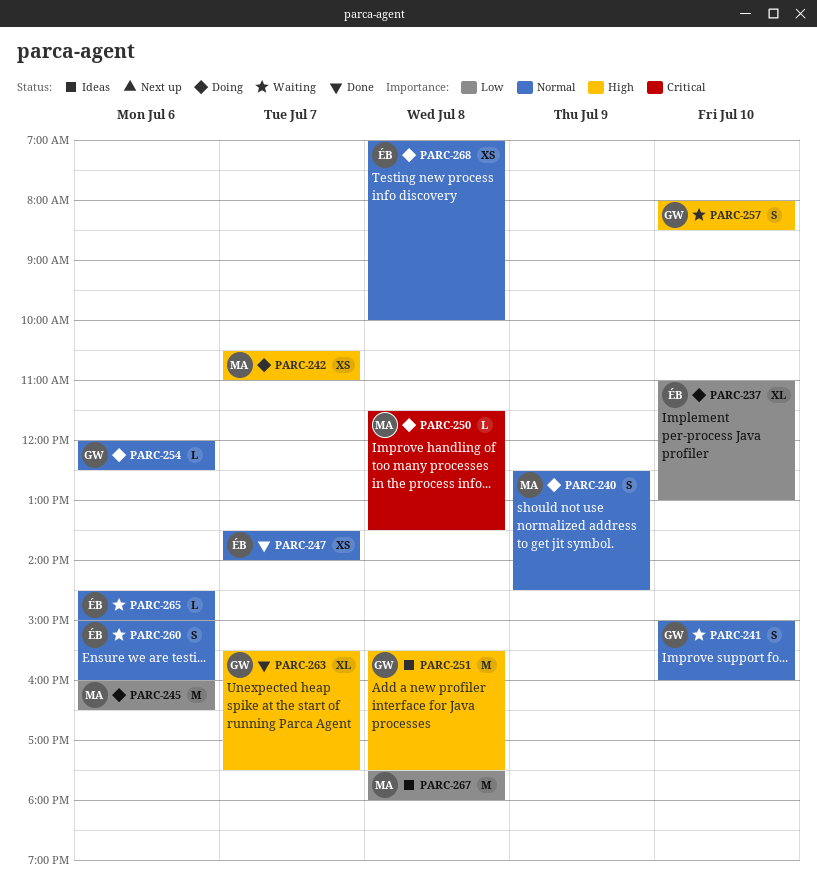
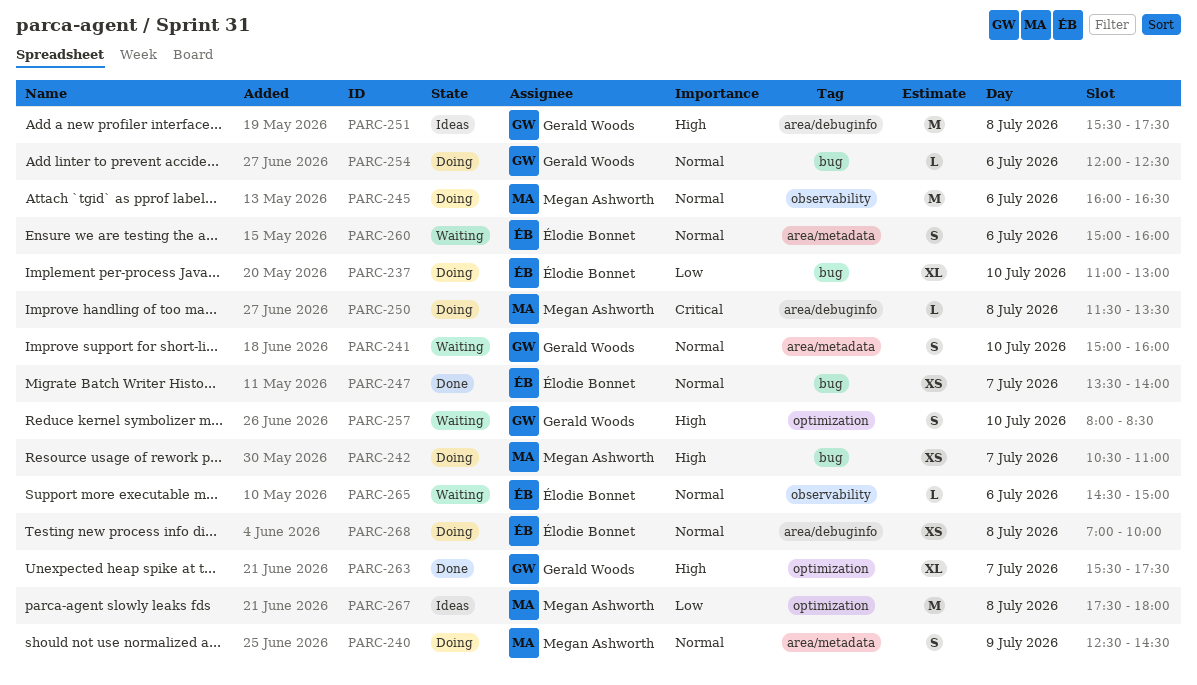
PARC-245, priority: Low -> Normal

